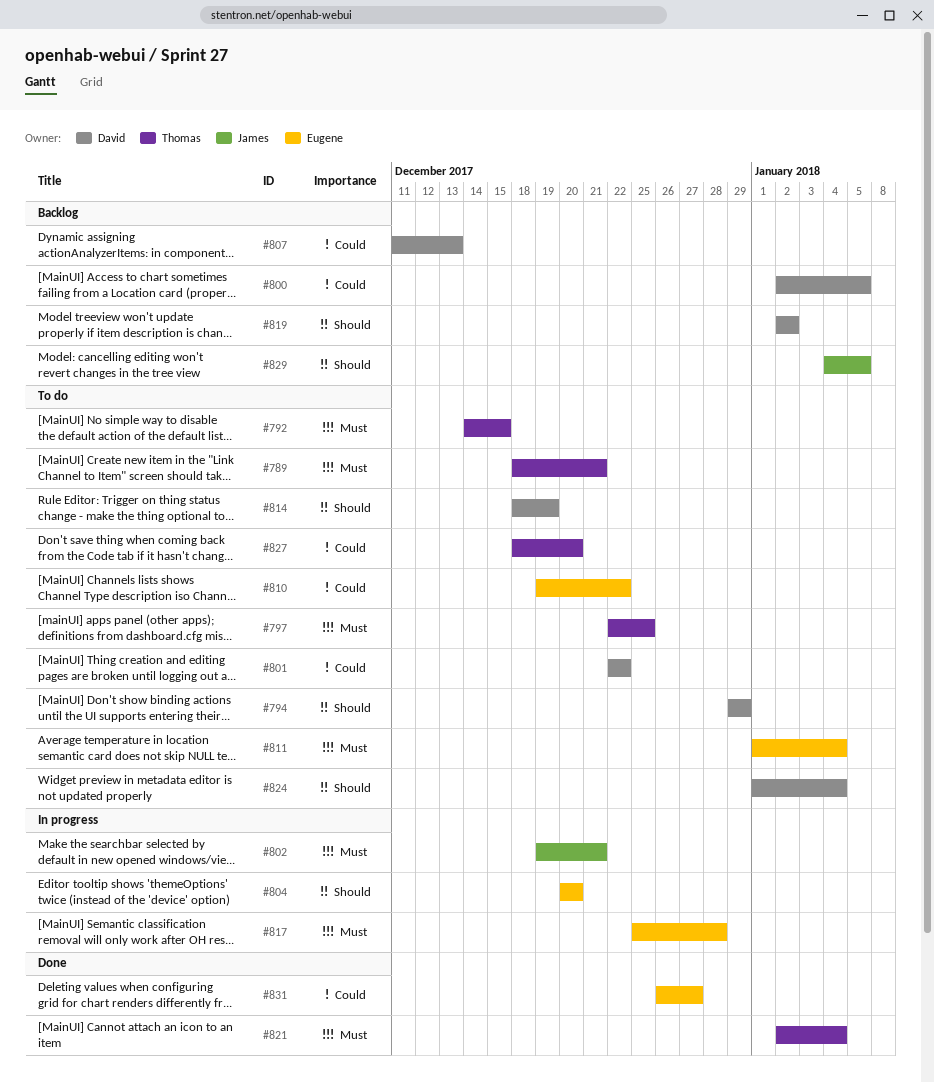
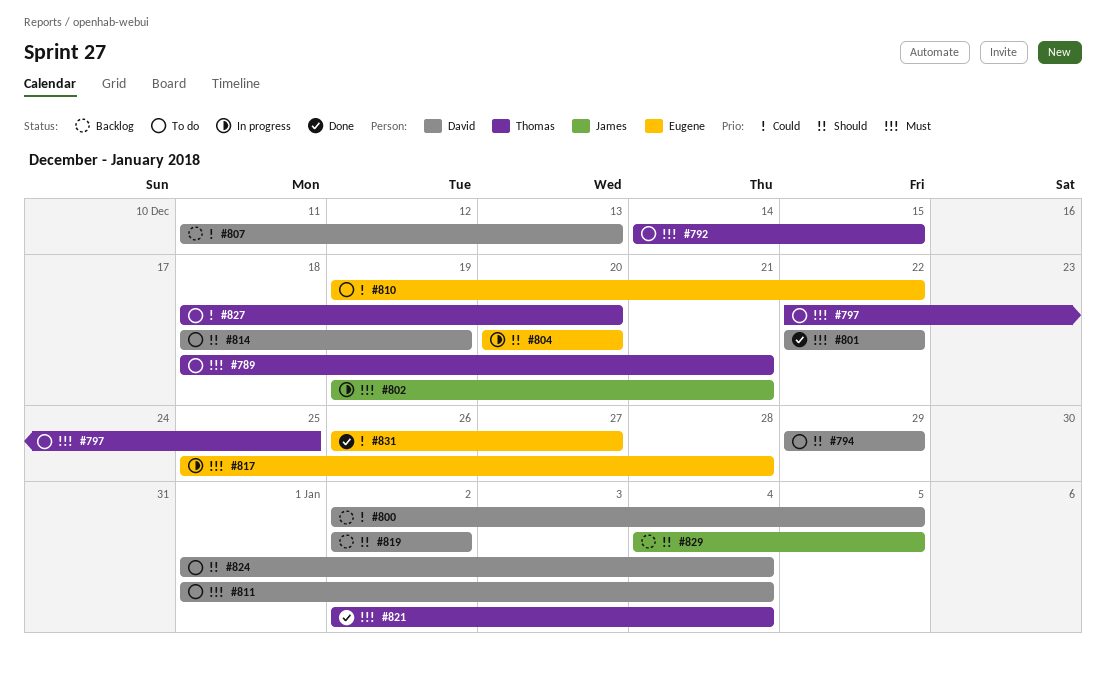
#801, status: To do -> Done
#801, priority: Could -> Must
#811, owner: Eugene -> David

